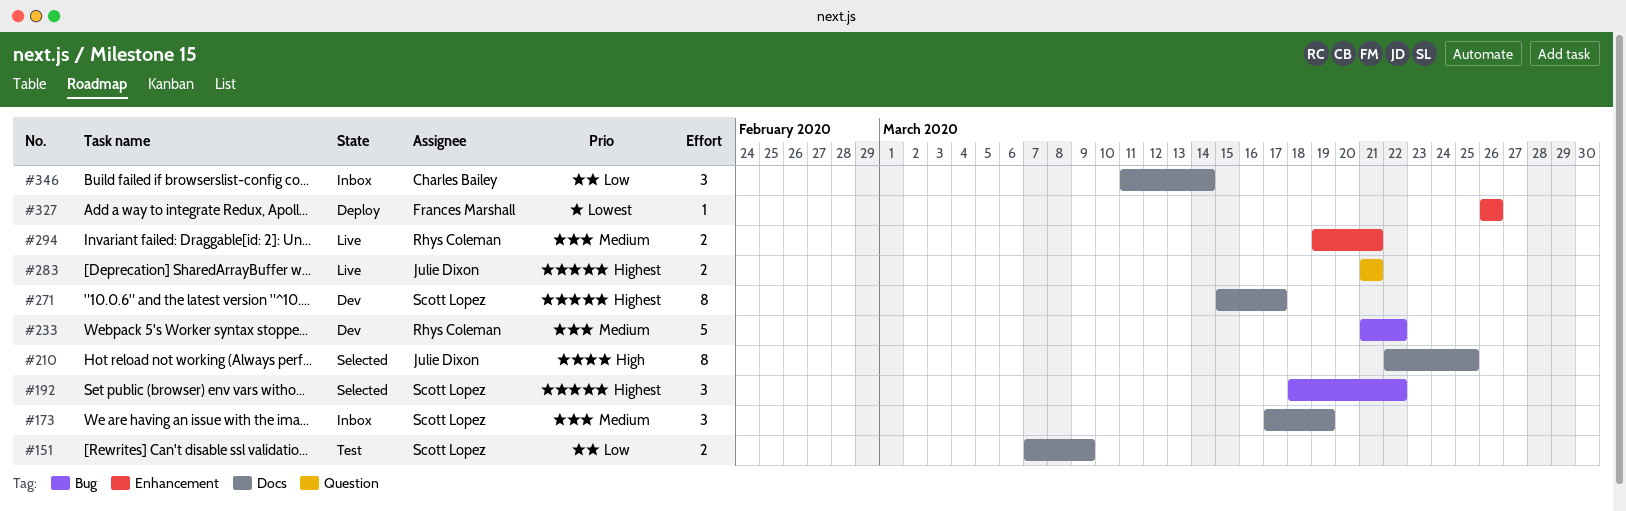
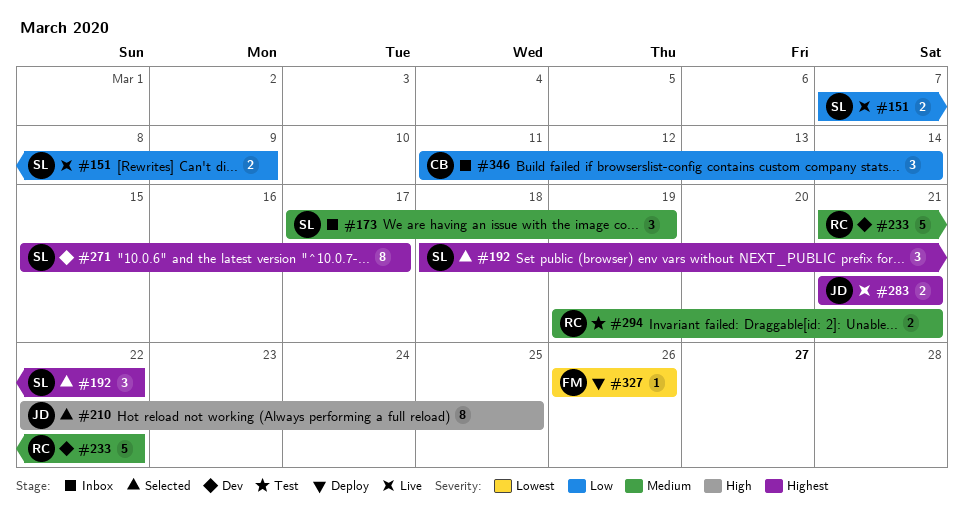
#151, status: Test -> Live
#294, status: Live -> Test

